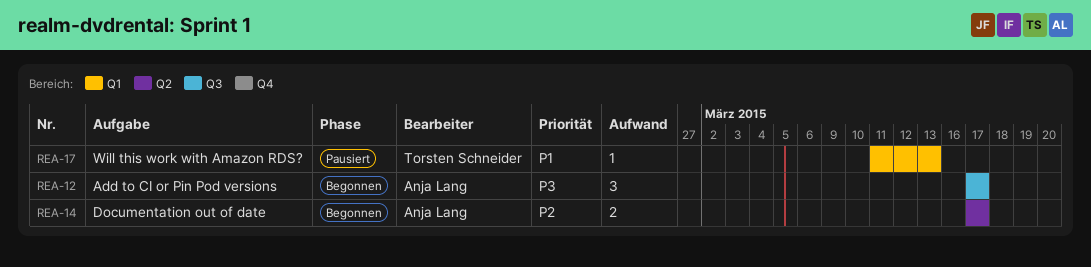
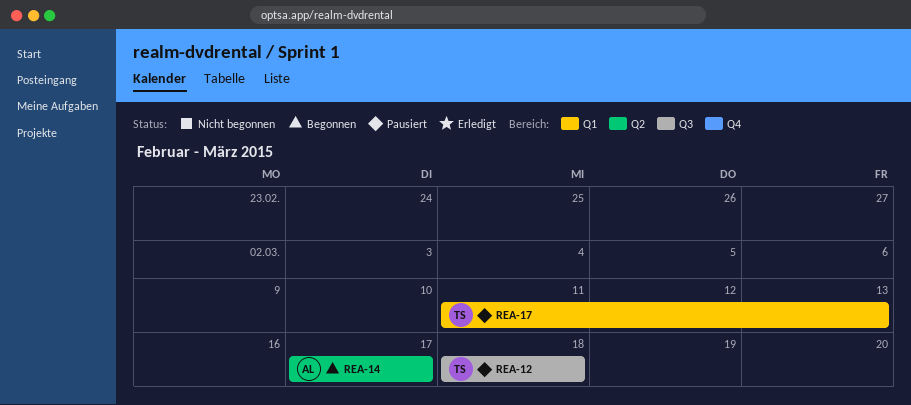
REA-12, status: Begonnen -> Pausiert
REA-12, owner: Anja Lang -> Torsten Schneider
REA-12, start: Mar 17 -> Mar 18
REA-12, due: Mar 17 -> Mar 18

